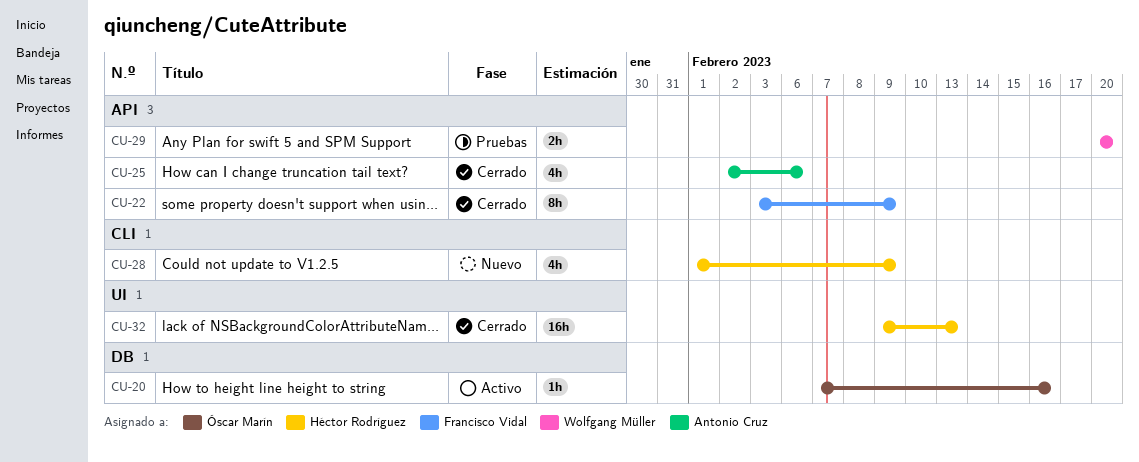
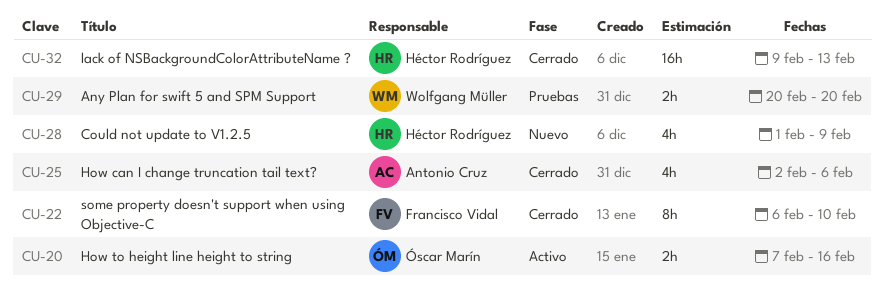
CU-20, estimate: 1h -> 2h
CU-22, start: Feb 3 -> Feb 6
CU-22, due: Feb 9 -> Feb 10

